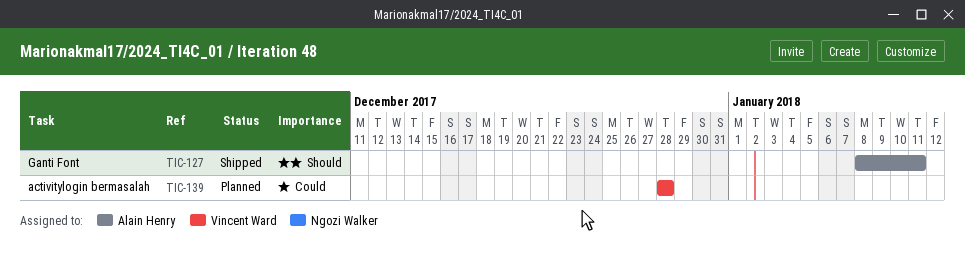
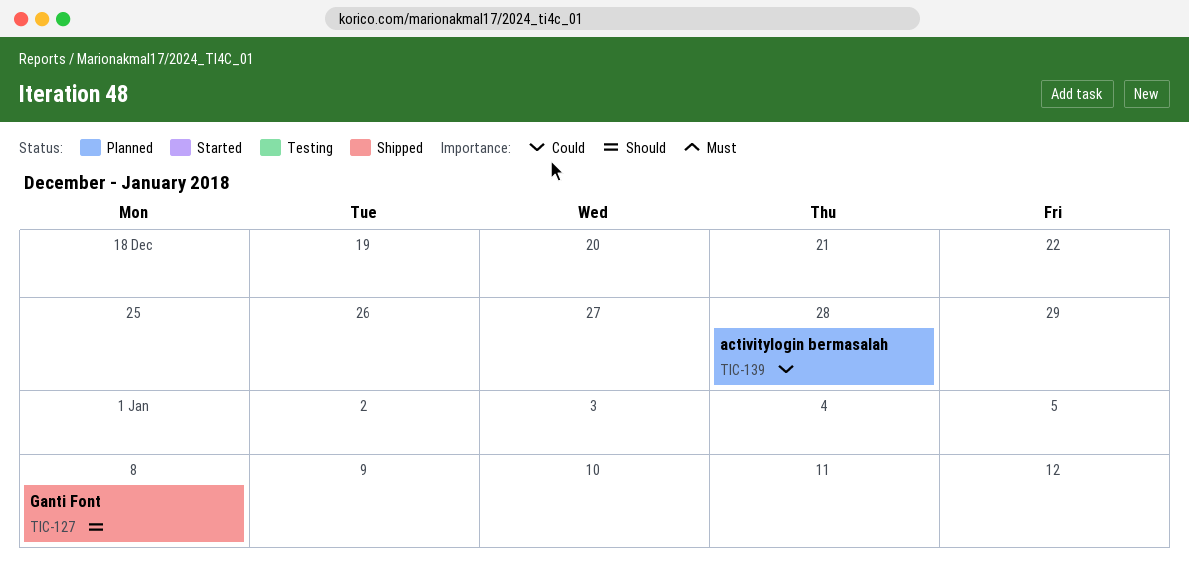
TIC-127, due: Jan 11 -> Jan 8

